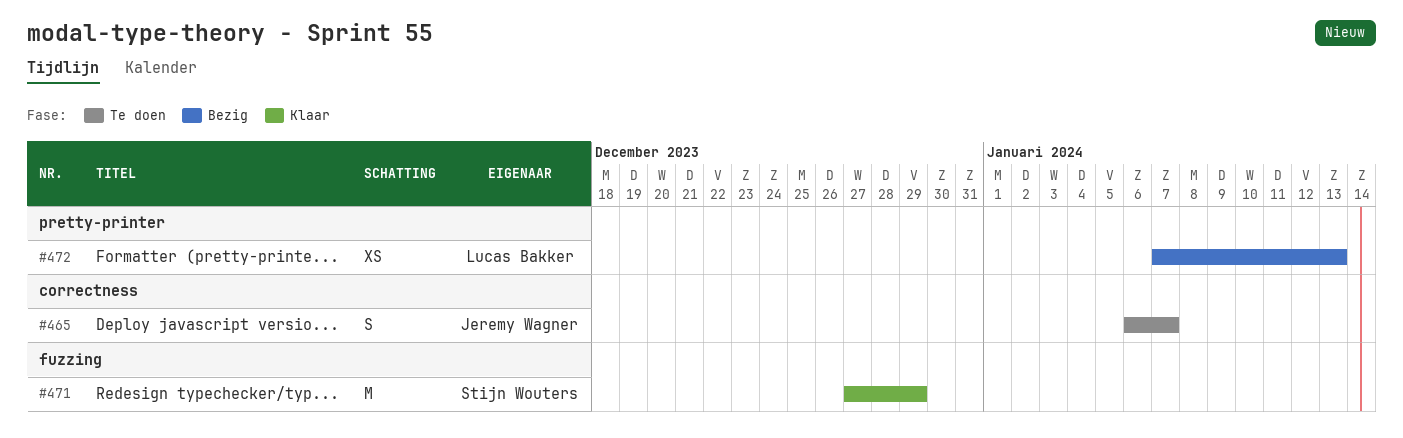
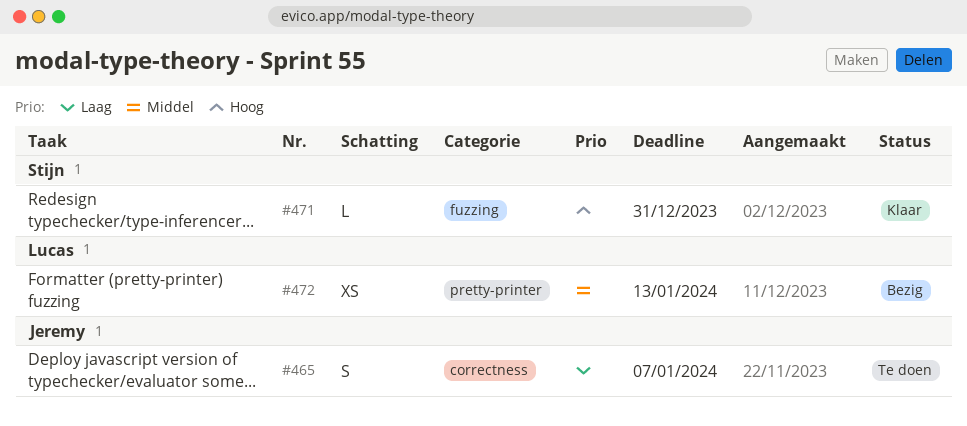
#471, estimate: M -> L
#471, due: Dec 29 -> Dec 31

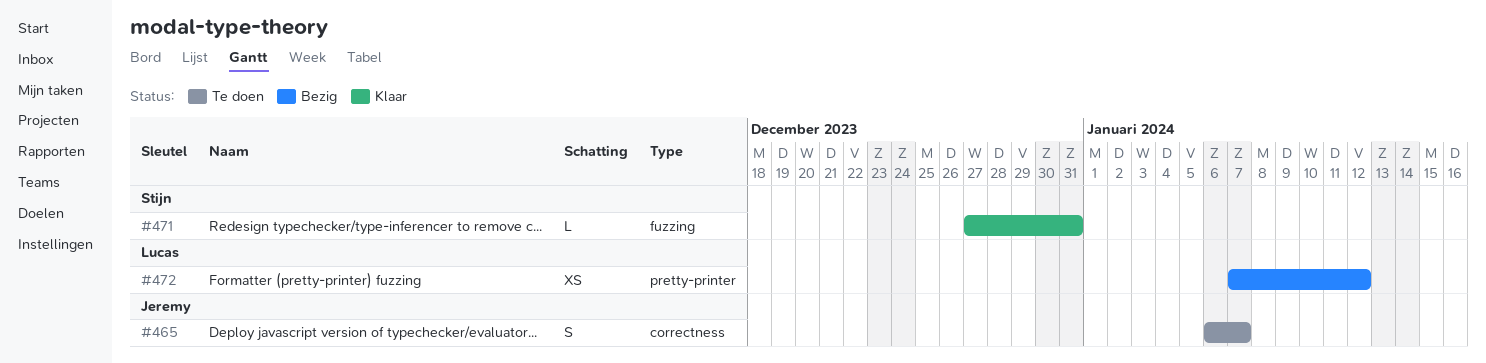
#472, due: Jan 13 -> Jan 12

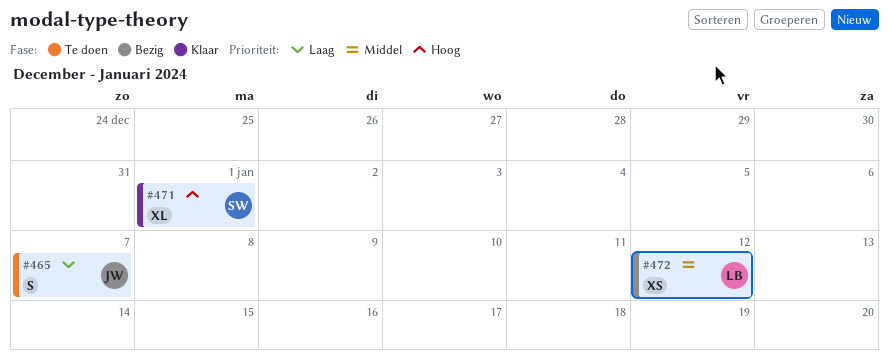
#471, estimate: L -> XL
#471, due: Dec 31 -> Jan 1

